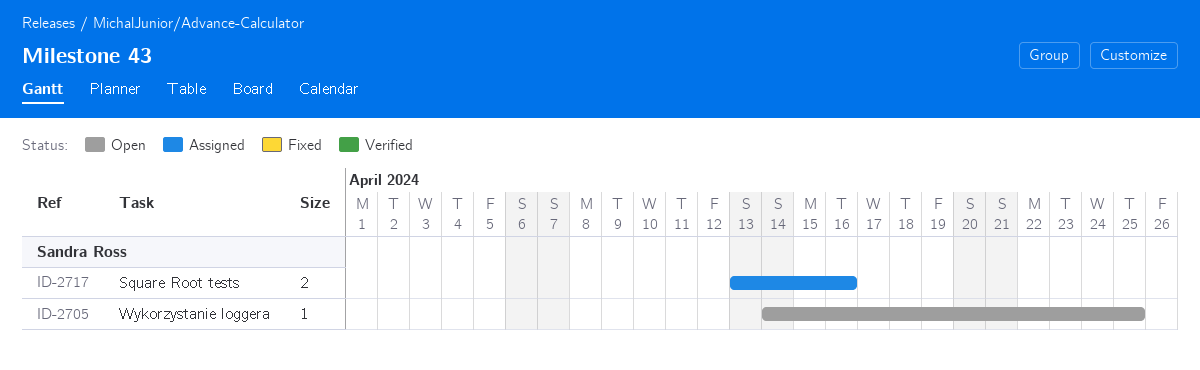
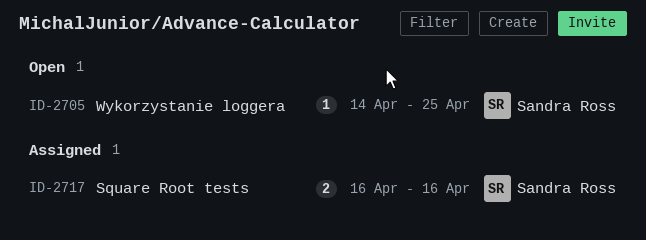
ID-2717, start: Apr 13 -> Apr 16

